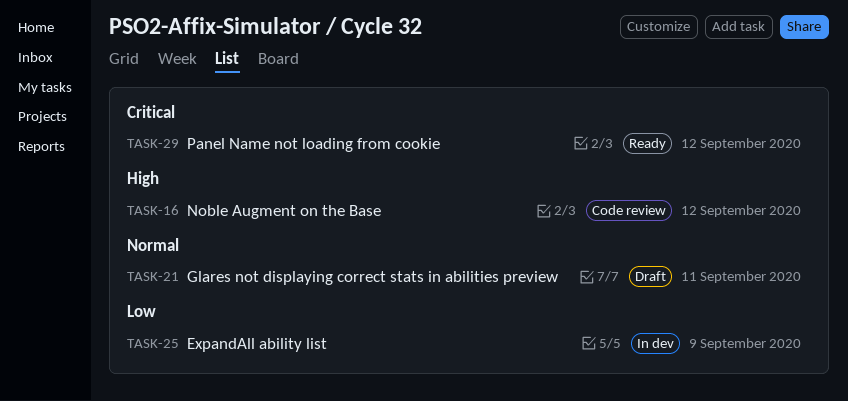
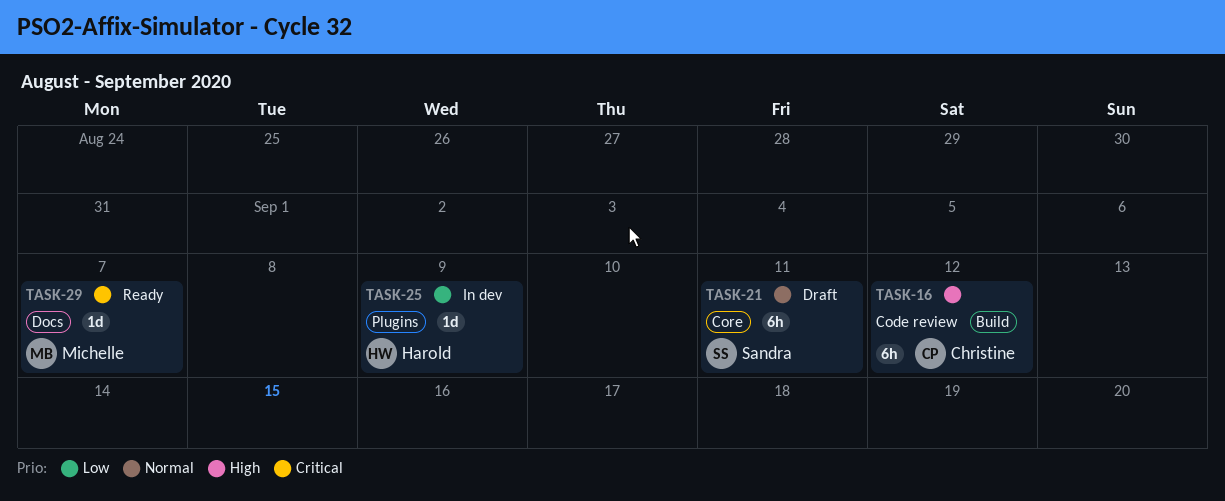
TASK-29, due: Sep 12 -> Sep 7

